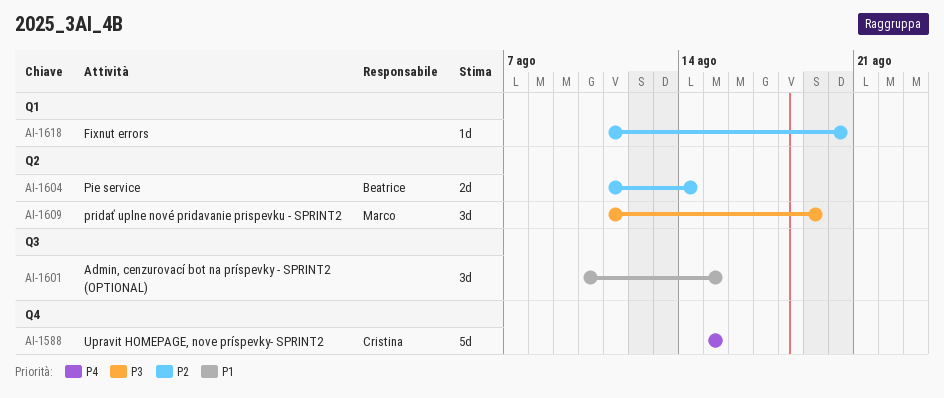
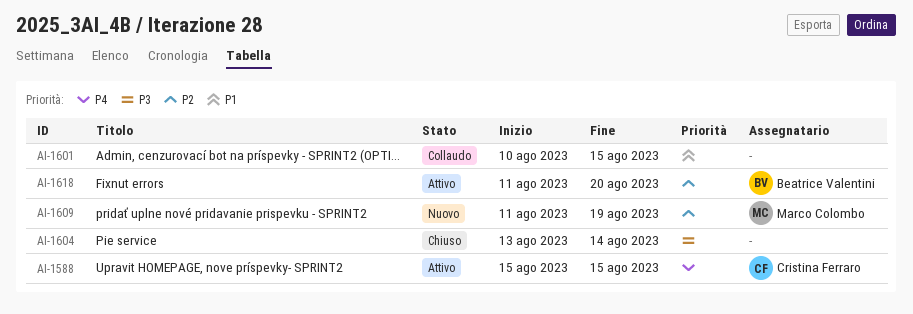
AI-1604, owner: Beatrice Valentini -> none
AI-1604, priority: P2 -> P3
AI-1604, start: Aug 11 -> Aug 13
AI-1609, priority: P3 -> P2
AI-1618, owner: none -> Beatrice Valentini

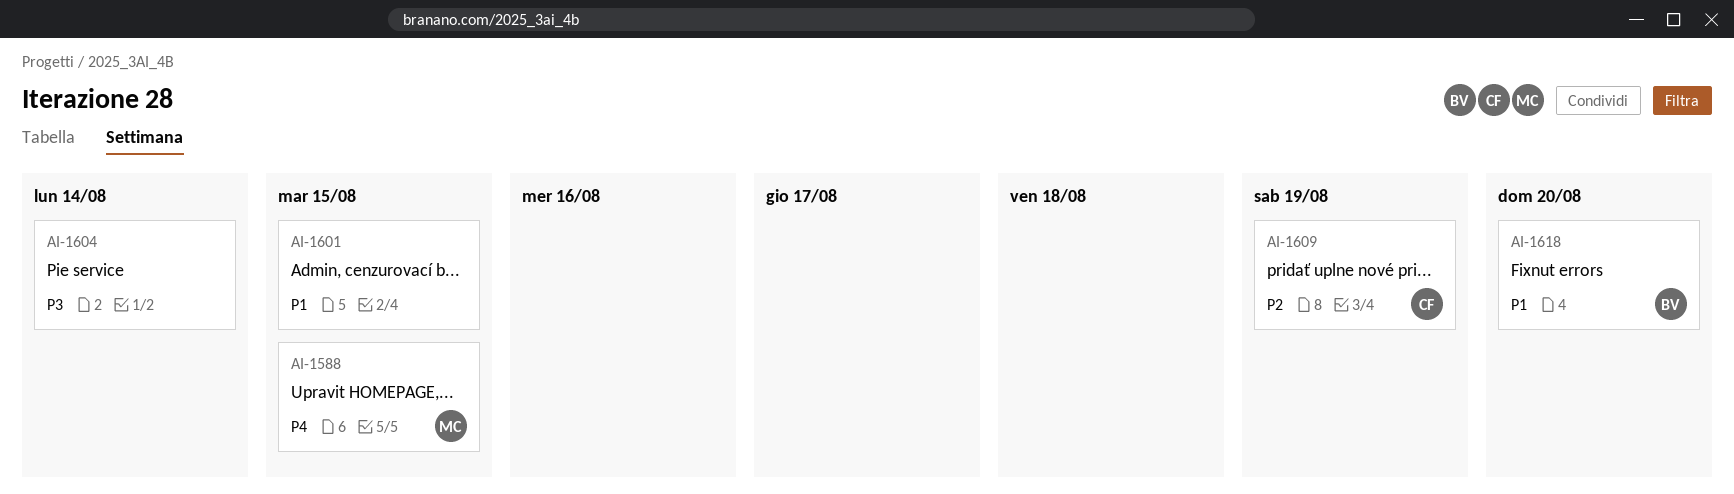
AI-1588, owner: Cristina Ferraro -> Marco Colombo
AI-1609, owner: Marco Colombo -> Cristina Ferraro
AI-1618, priority: P2 -> P1

